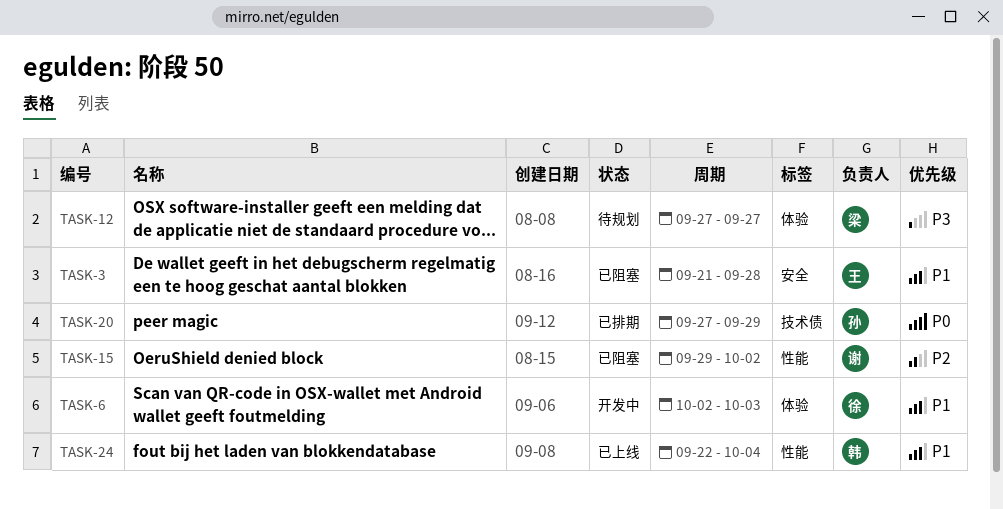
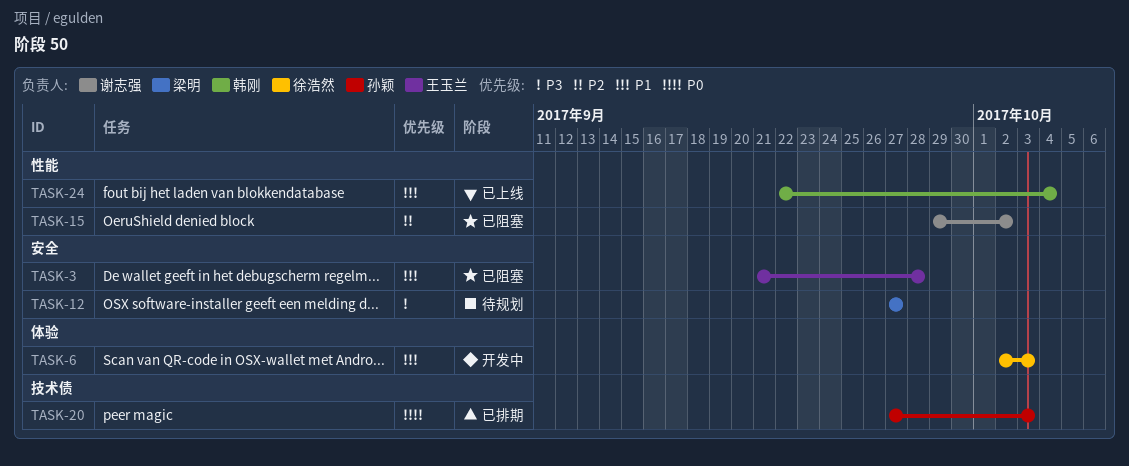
TASK-12, label: 体验 -> 安全
TASK-20, due: Sep 29 -> Oct 3

